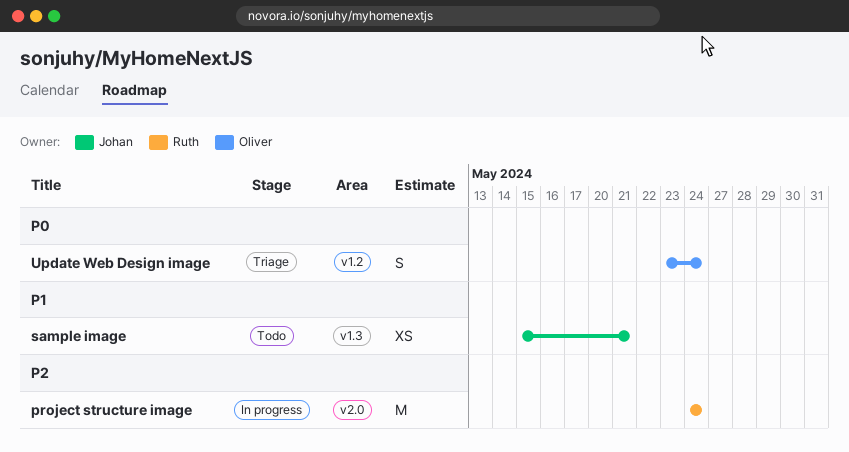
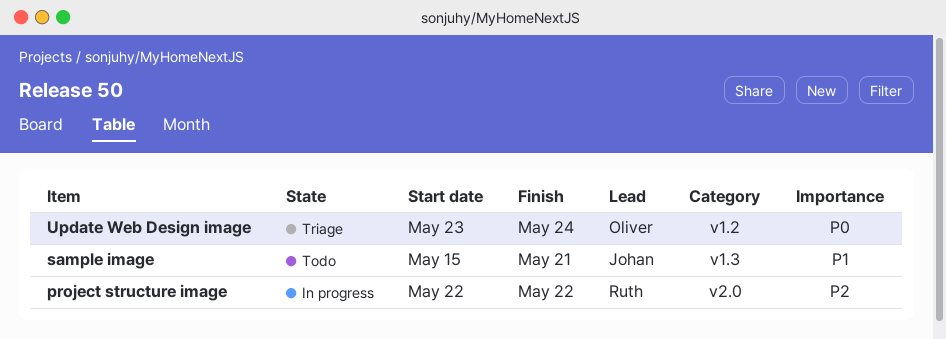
project structure image, start: May 24 -> May 22
project structure image, due: May 24 -> May 22

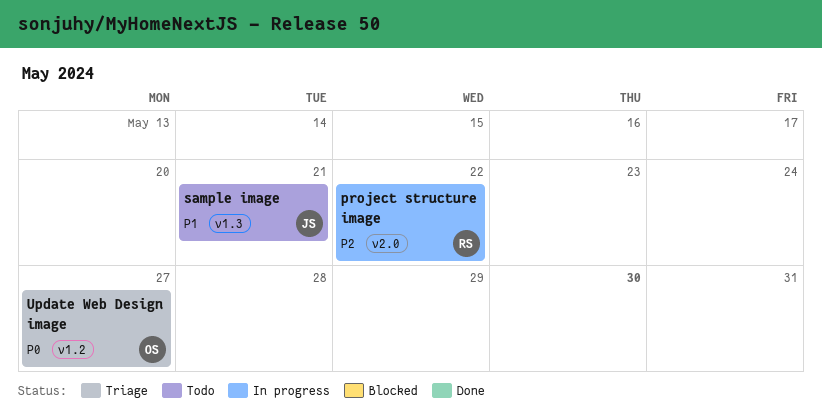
Update Web Design image, due: May 24 -> May 27

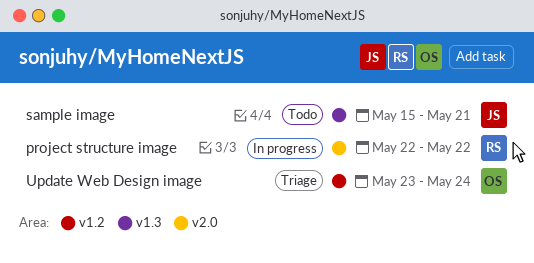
Update Web Design image, due: May 27 -> May 24

